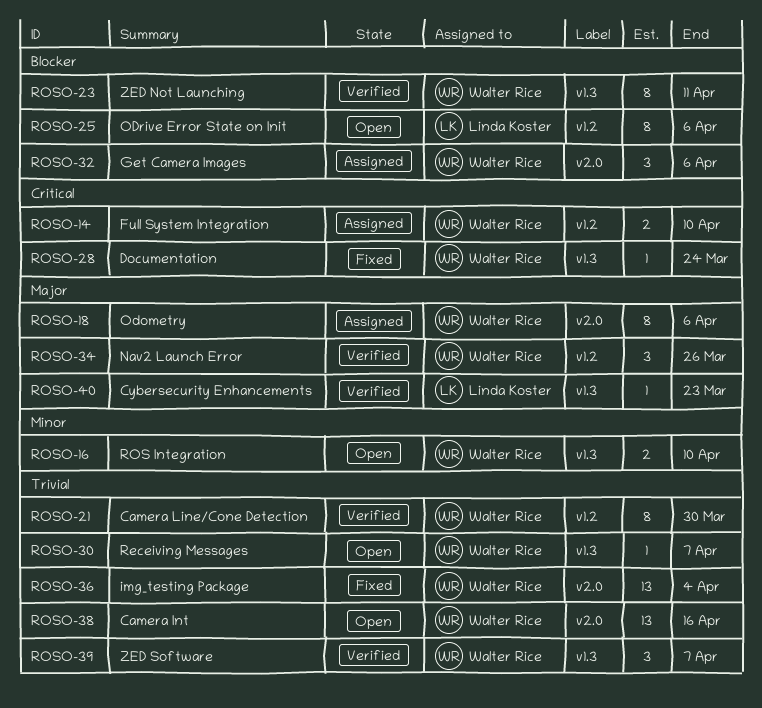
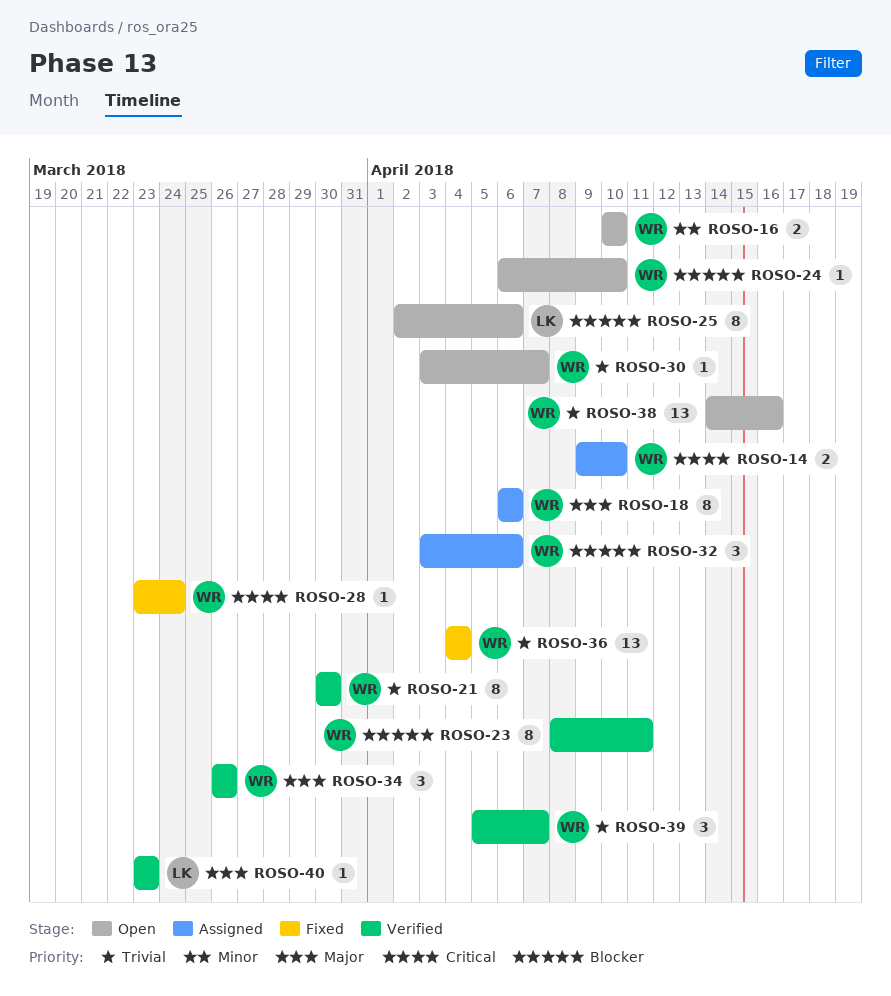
ROSO-24: none -> present

